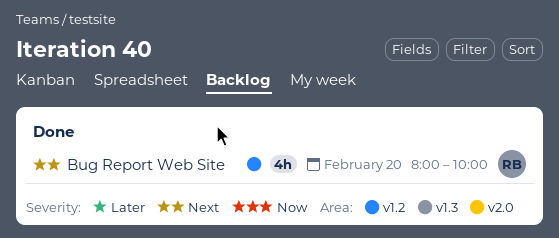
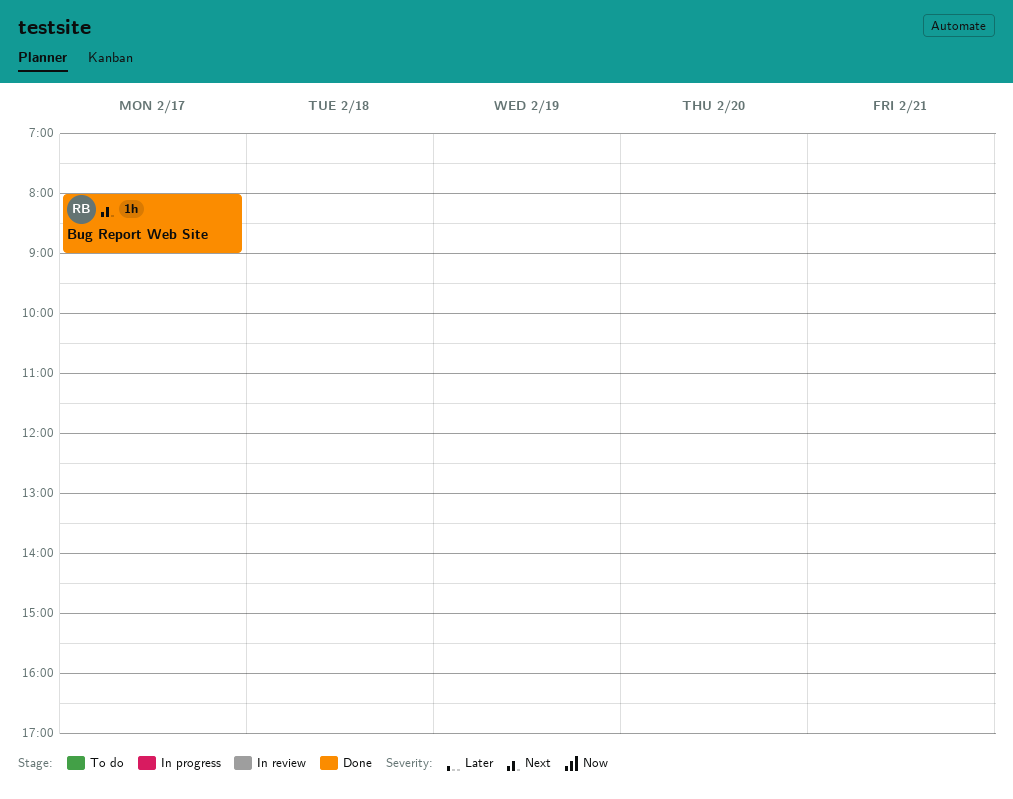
Bug Report Web Site, estimate: 4h -> 1h
Bug Report Web Site, day: Feb 20 -> Feb 17
Bug Report Web Site, ends: 10:00 -> 09:00

